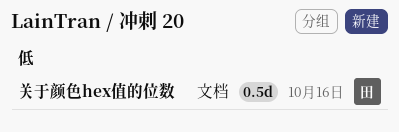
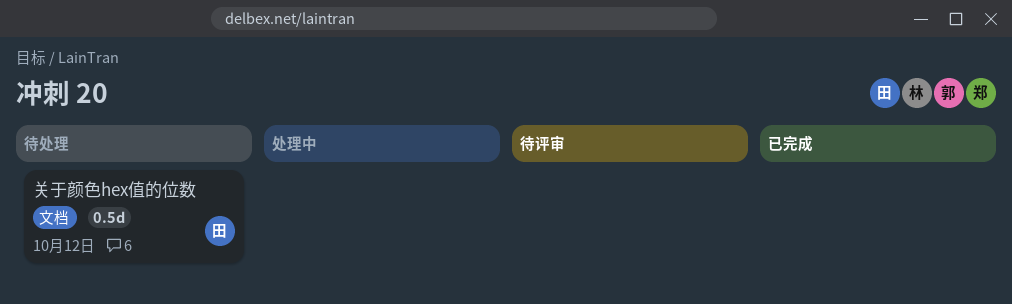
关于颜色hex值的位数, due: Oct 16 -> Oct 12

